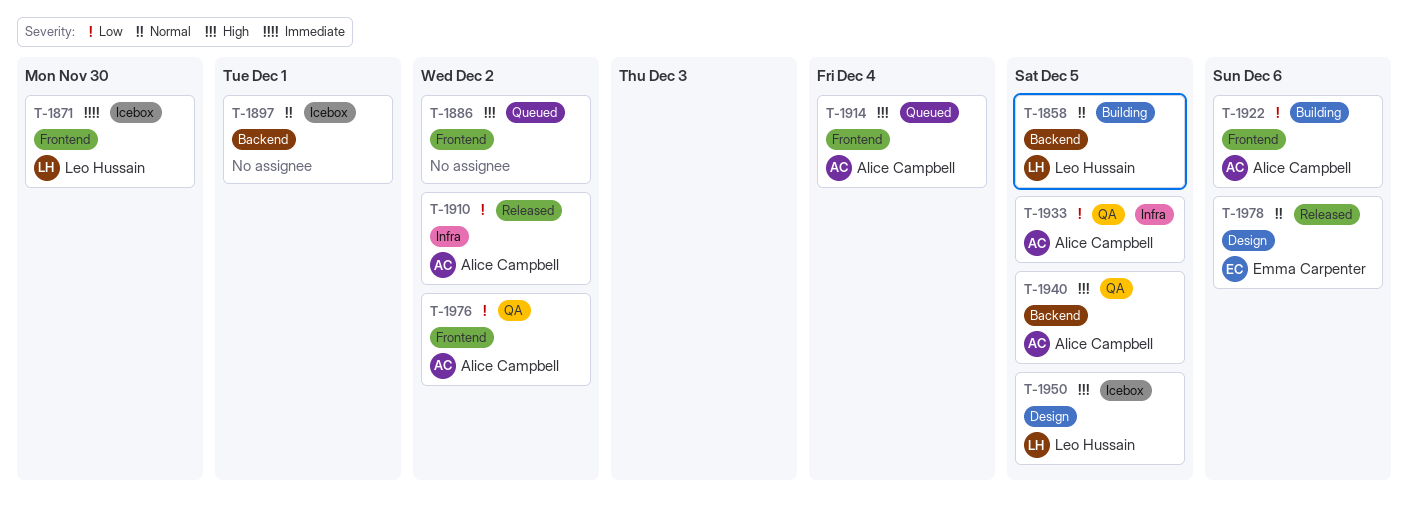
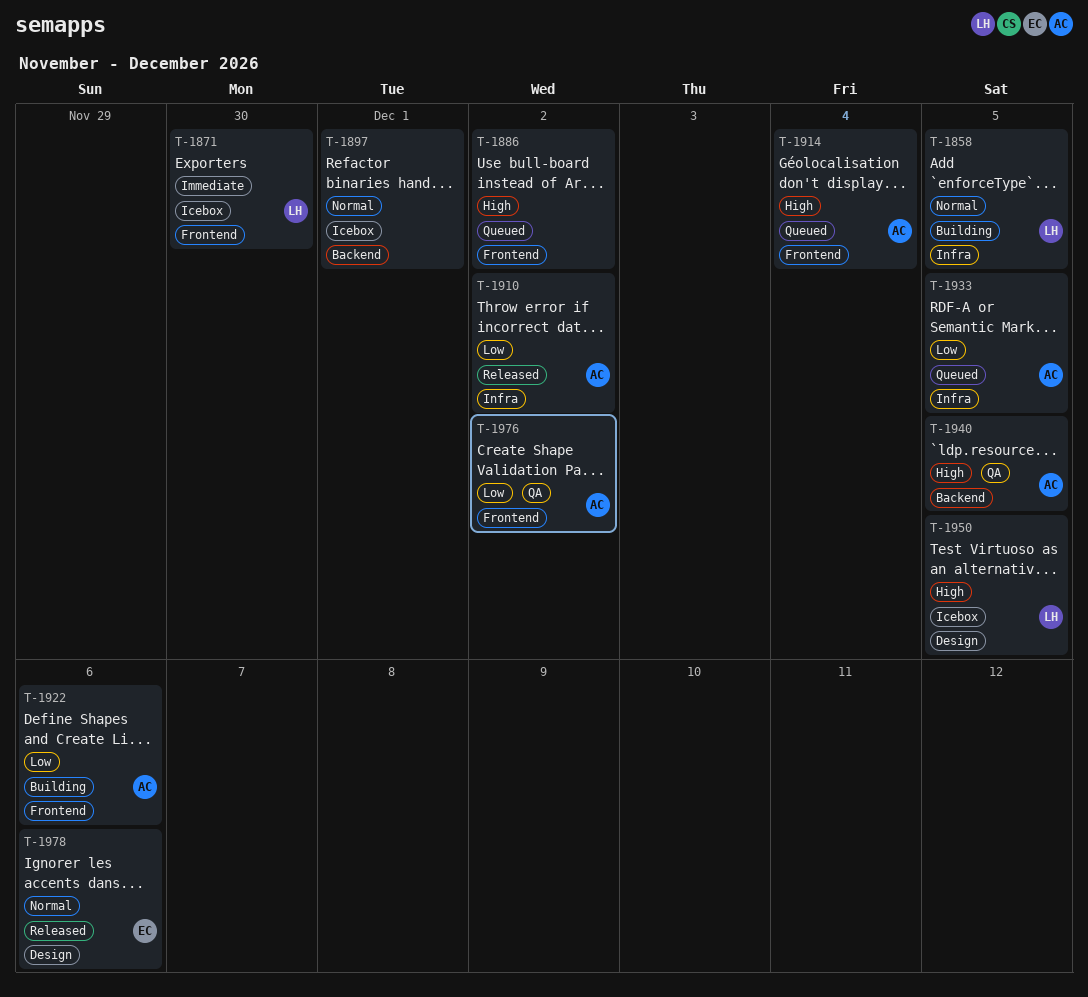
T-1858, label: Backend -> Infra
T-1933, status: QA -> Queued

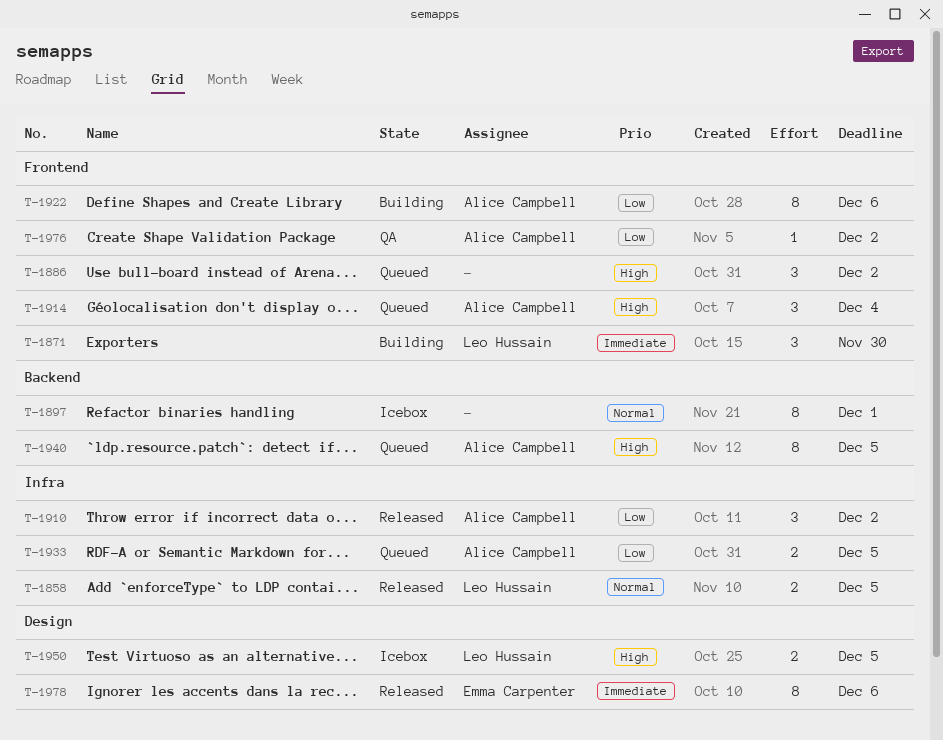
T-1858, status: Building -> Released
T-1871, status: Icebox -> Building
T-1940, status: QA -> Queued
T-1978, priority: Normal -> Immediate

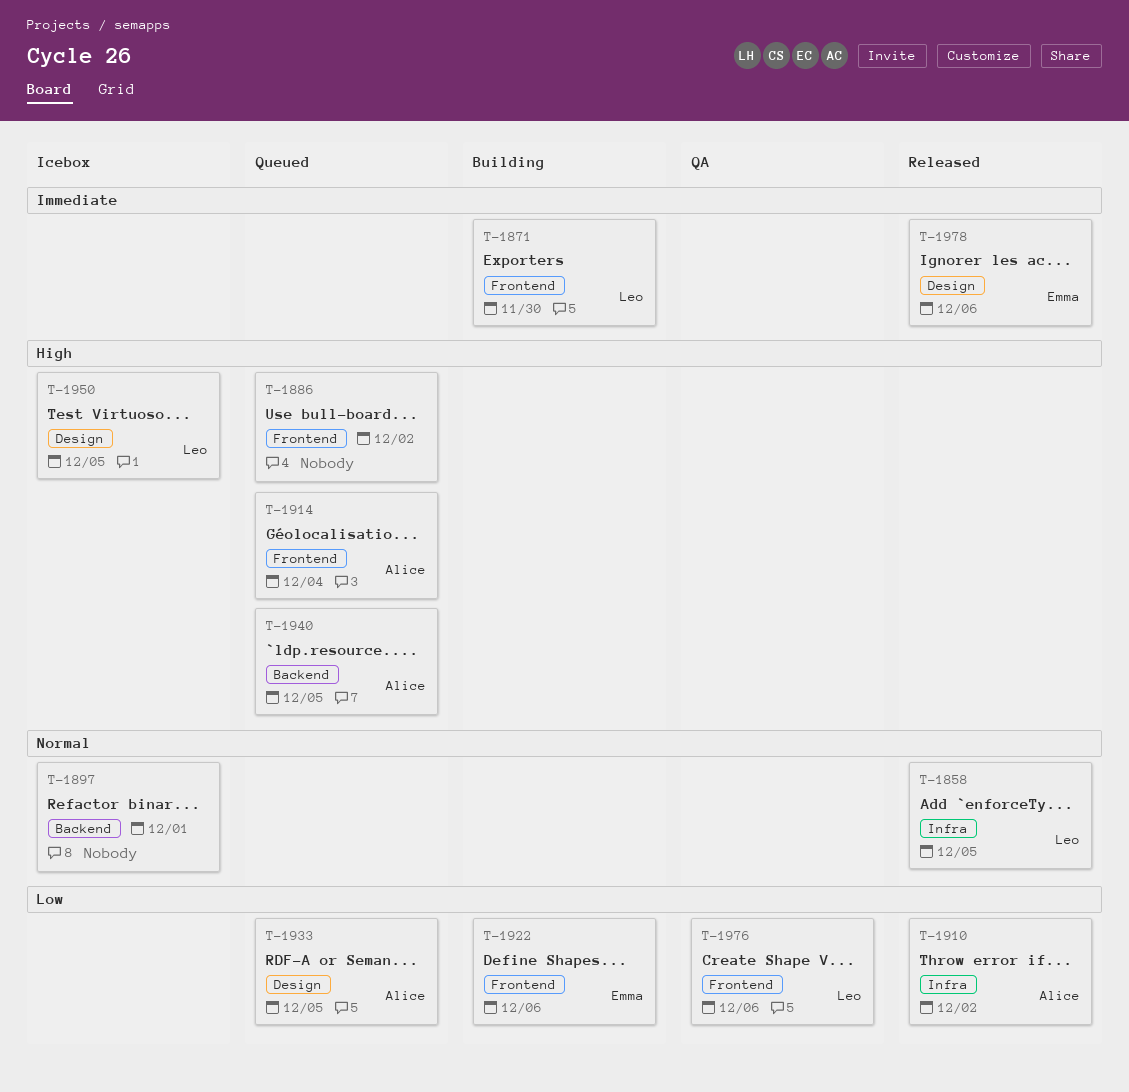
T-1922, owner: Alice Campbell -> Emma Carpenter
T-1933, label: Infra -> Design
T-1976, owner: Alice Campbell -> Leo Hussain
T-1976, due: Dec 2 -> Dec 6

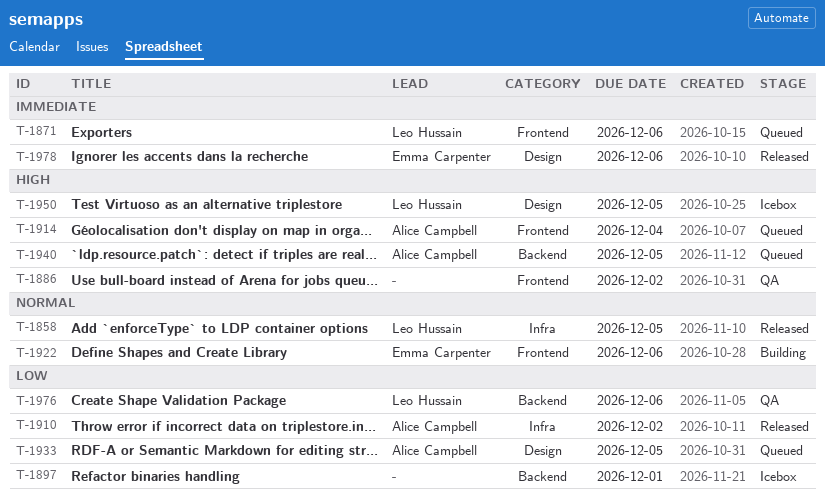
T-1871, status: Building -> Queued
T-1871, due: Nov 30 -> Dec 6
T-1886, status: Queued -> QA
T-1897, priority: Normal -> Low
T-1922, priority: Low -> Normal
T-1976, label: Frontend -> Backend

